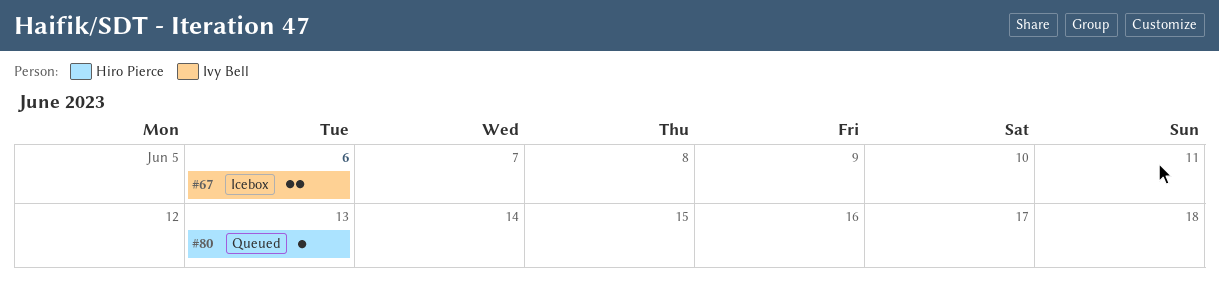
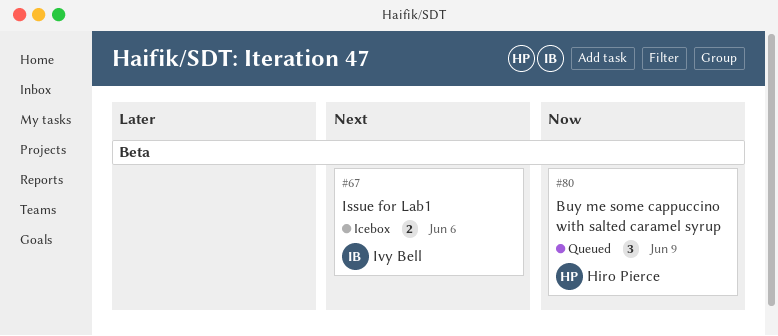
#80, estimate: 1 -> 3
#80, due: Jun 13 -> Jun 9

